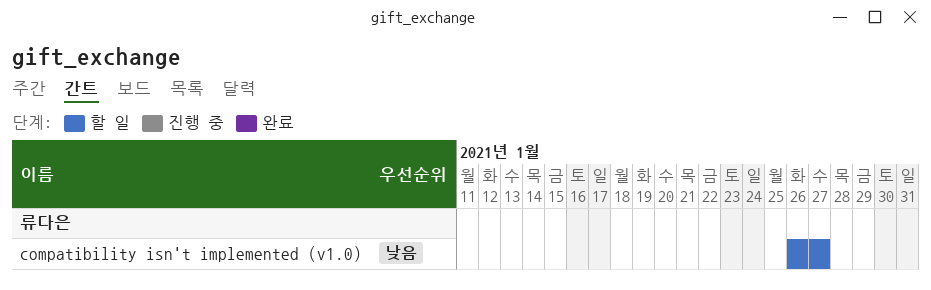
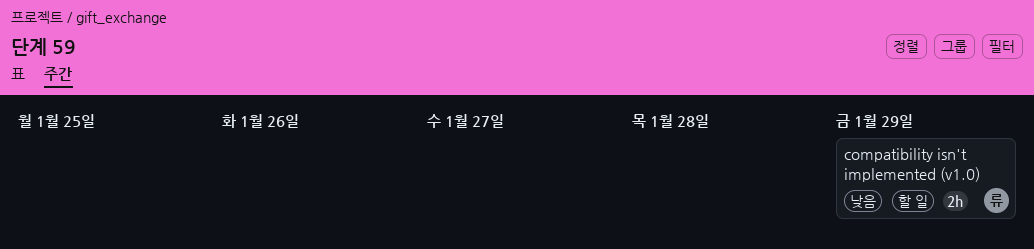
compatibility isn't implemented (v1.0), due: Jan 27 -> Jan 29

